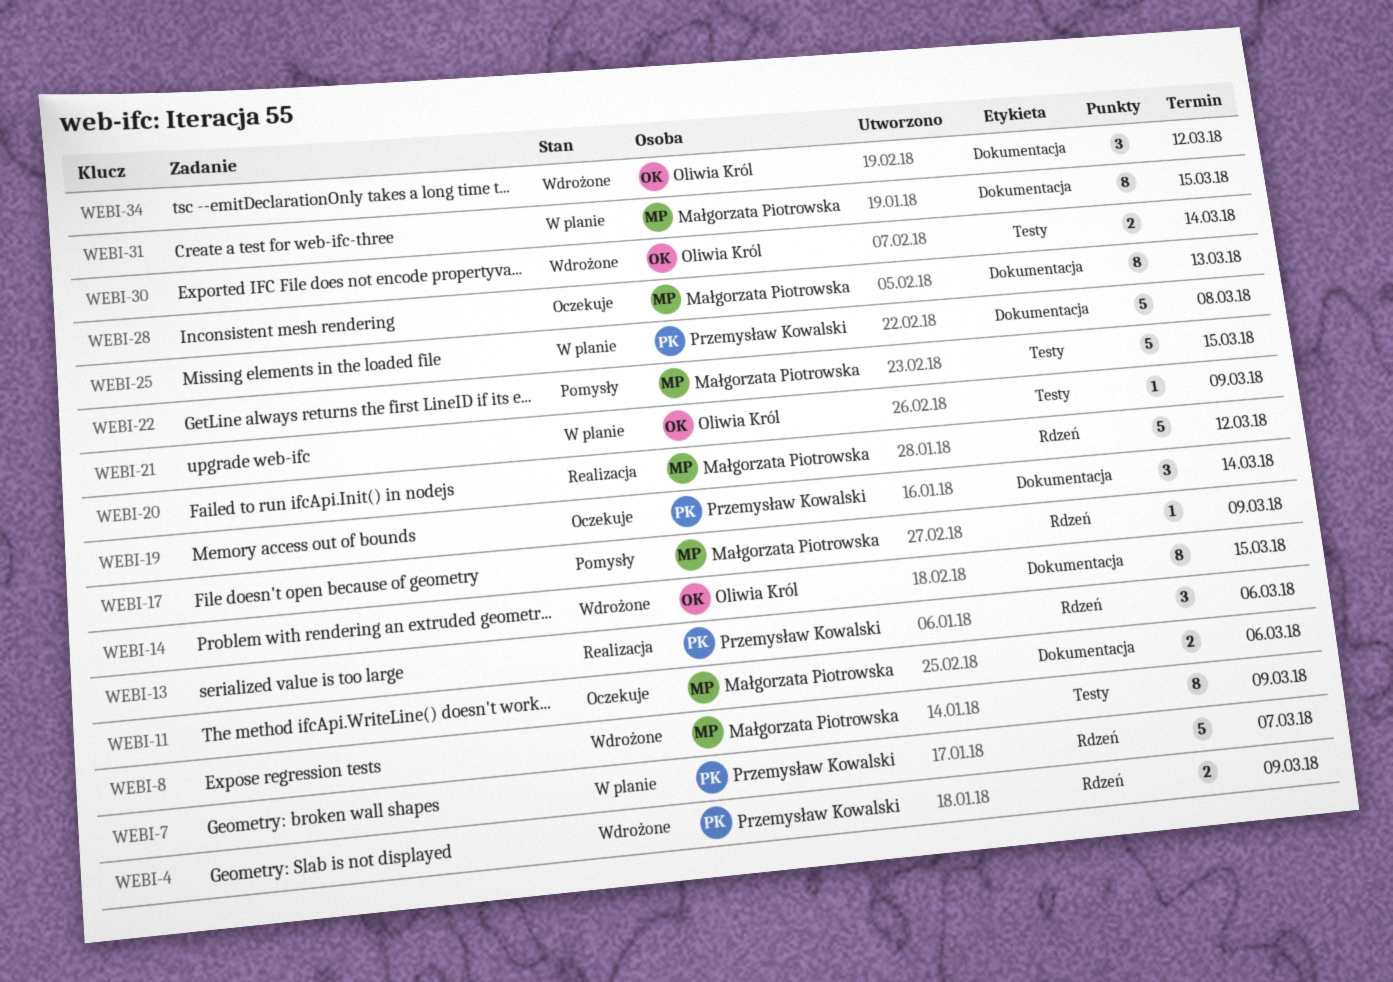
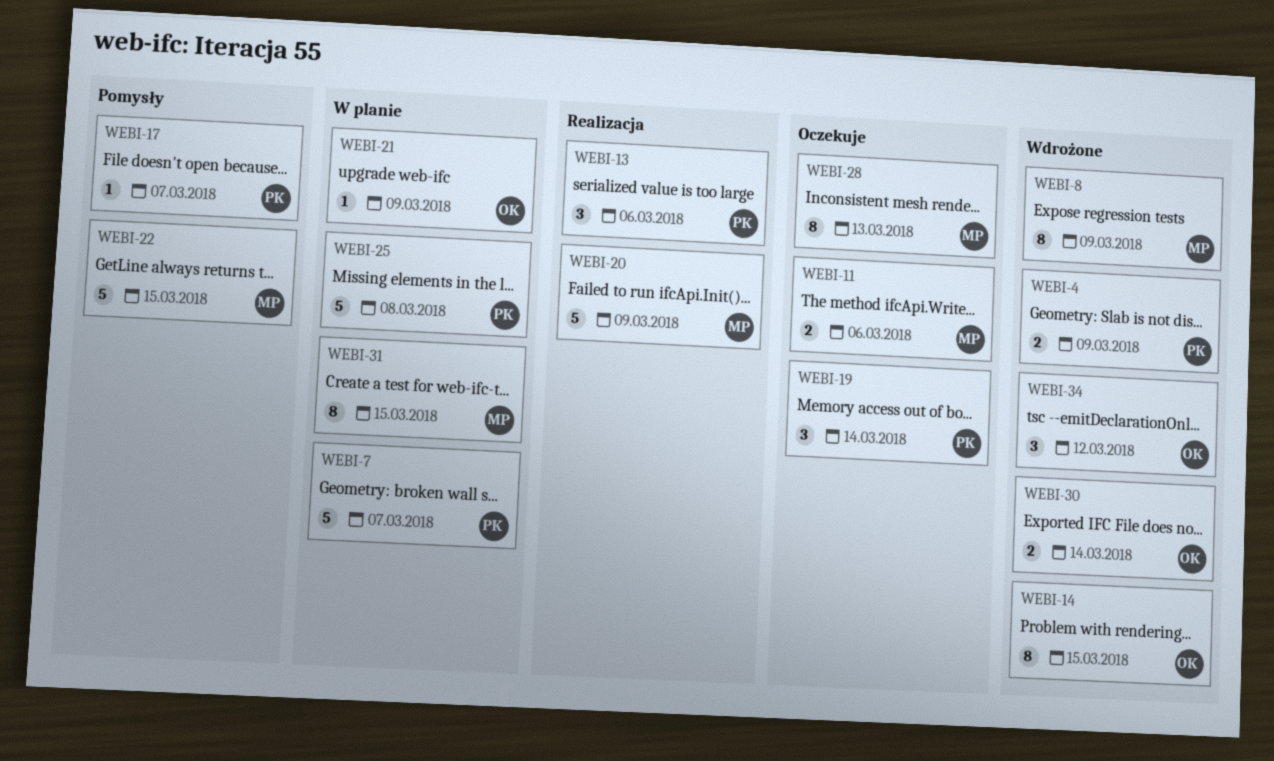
WEBI-17, owner: Małgorzata Piotrowska -> Przemysław Kowalski
WEBI-17, due: Mar 9 -> Mar 7
WEBI-20, due: Mar 12 -> Mar 9

